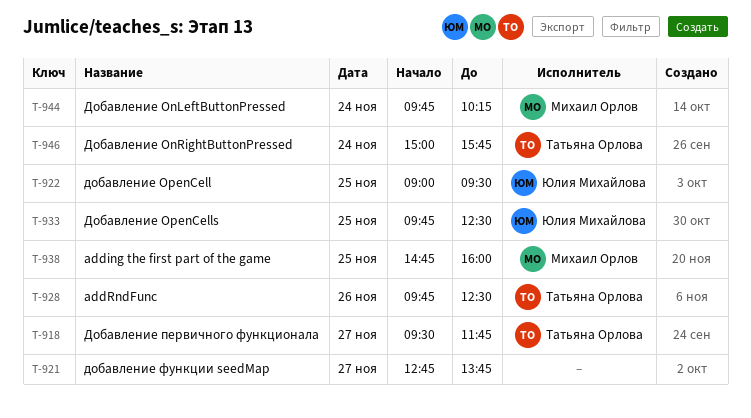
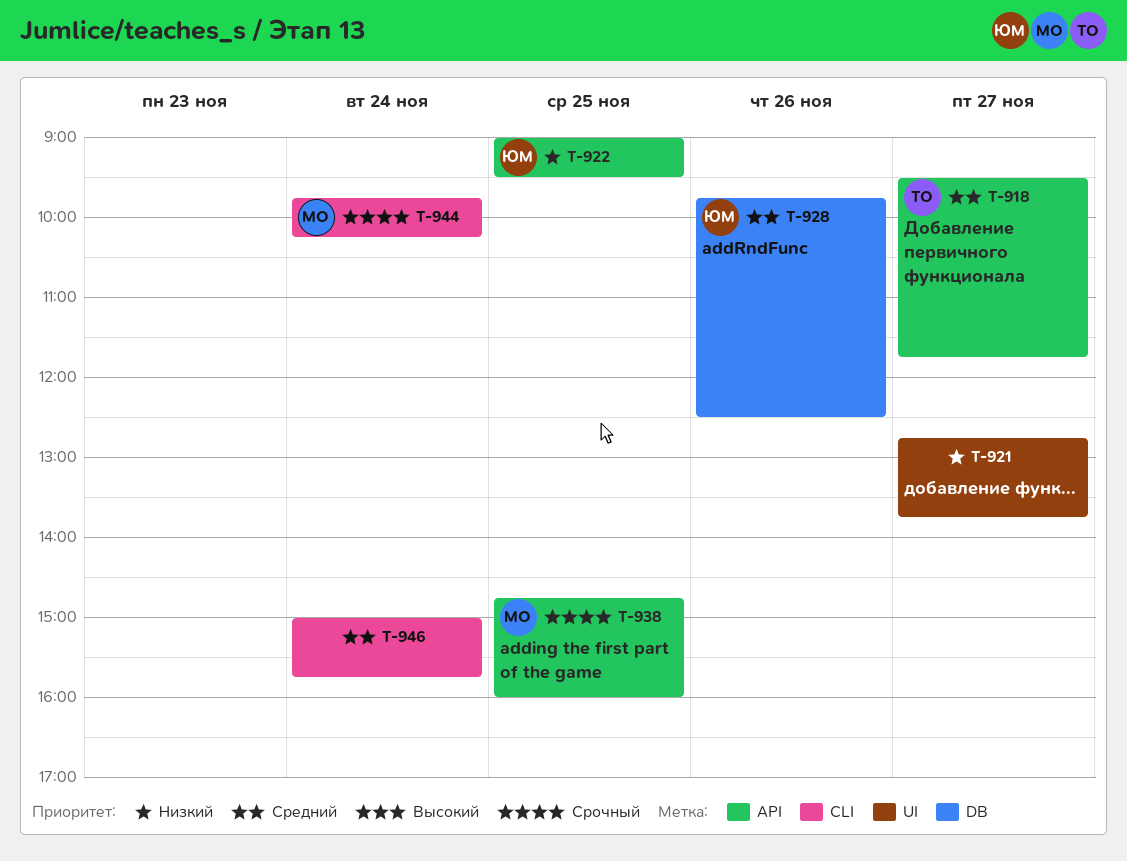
T-928, owner: Татьяна Орлова -> Юлия Михайлова
T-933: present -> none
T-946, owner: Татьяна Орлова -> none

